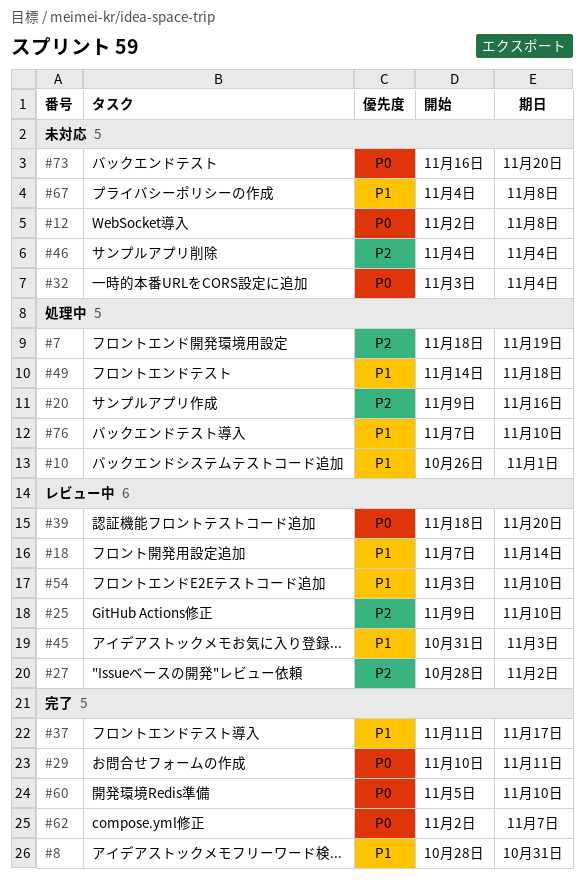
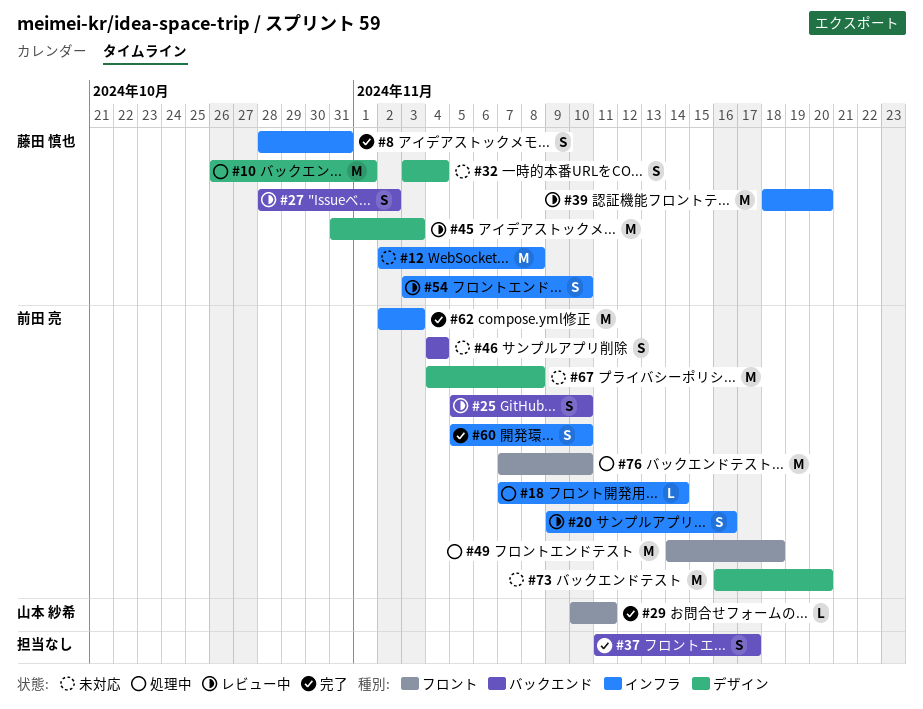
#7: present -> none
#18, status: レビュー中 -> 処理中
#20, status: 処理中 -> レビュー中
#25, start: Nov 9 -> Nov 5
#62, due: Nov 7 -> Nov 3

